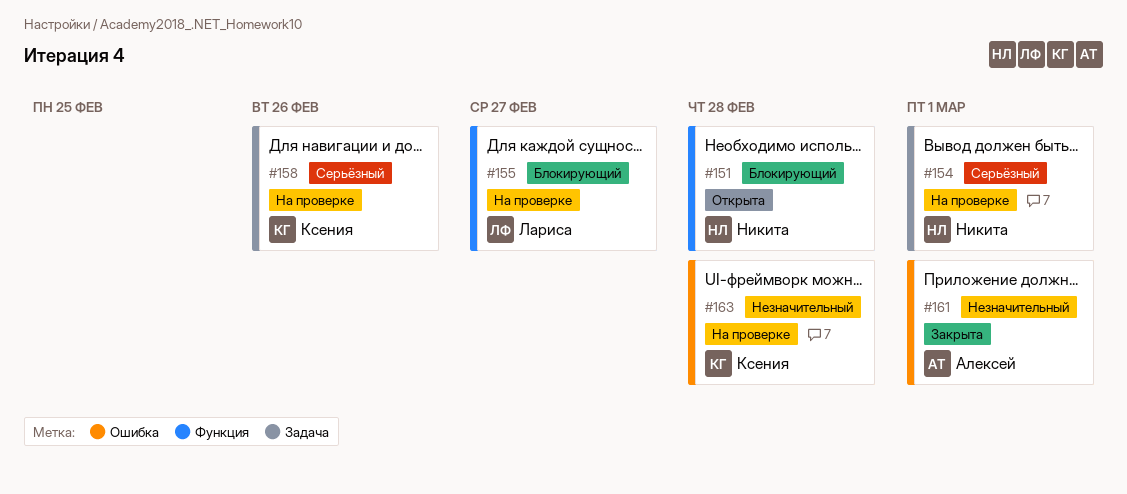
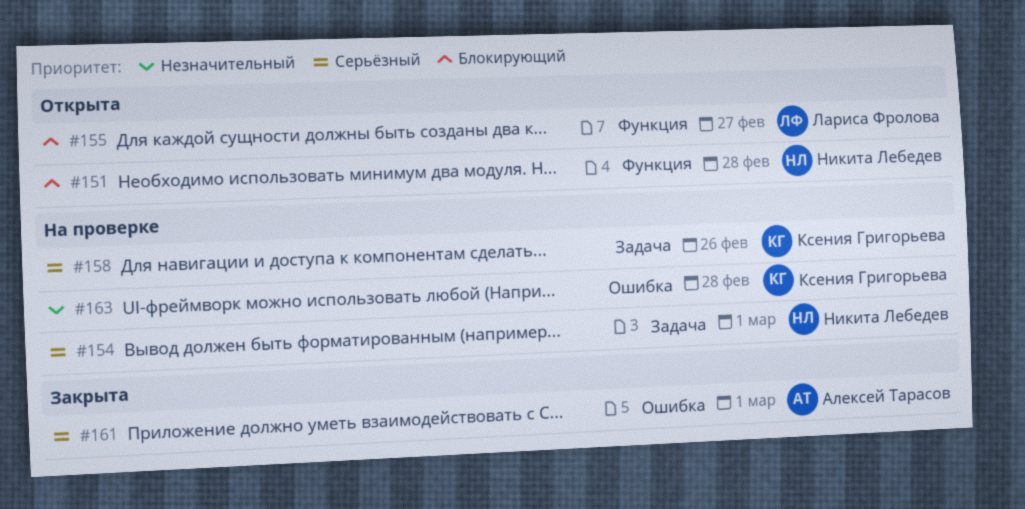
#155, status: На проверке -> Открыта
#161, priority: Незначительный -> Серьёзный

